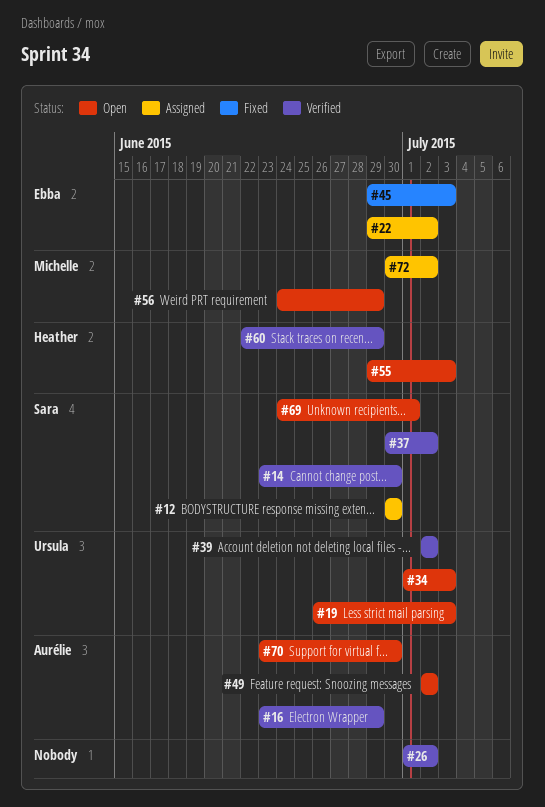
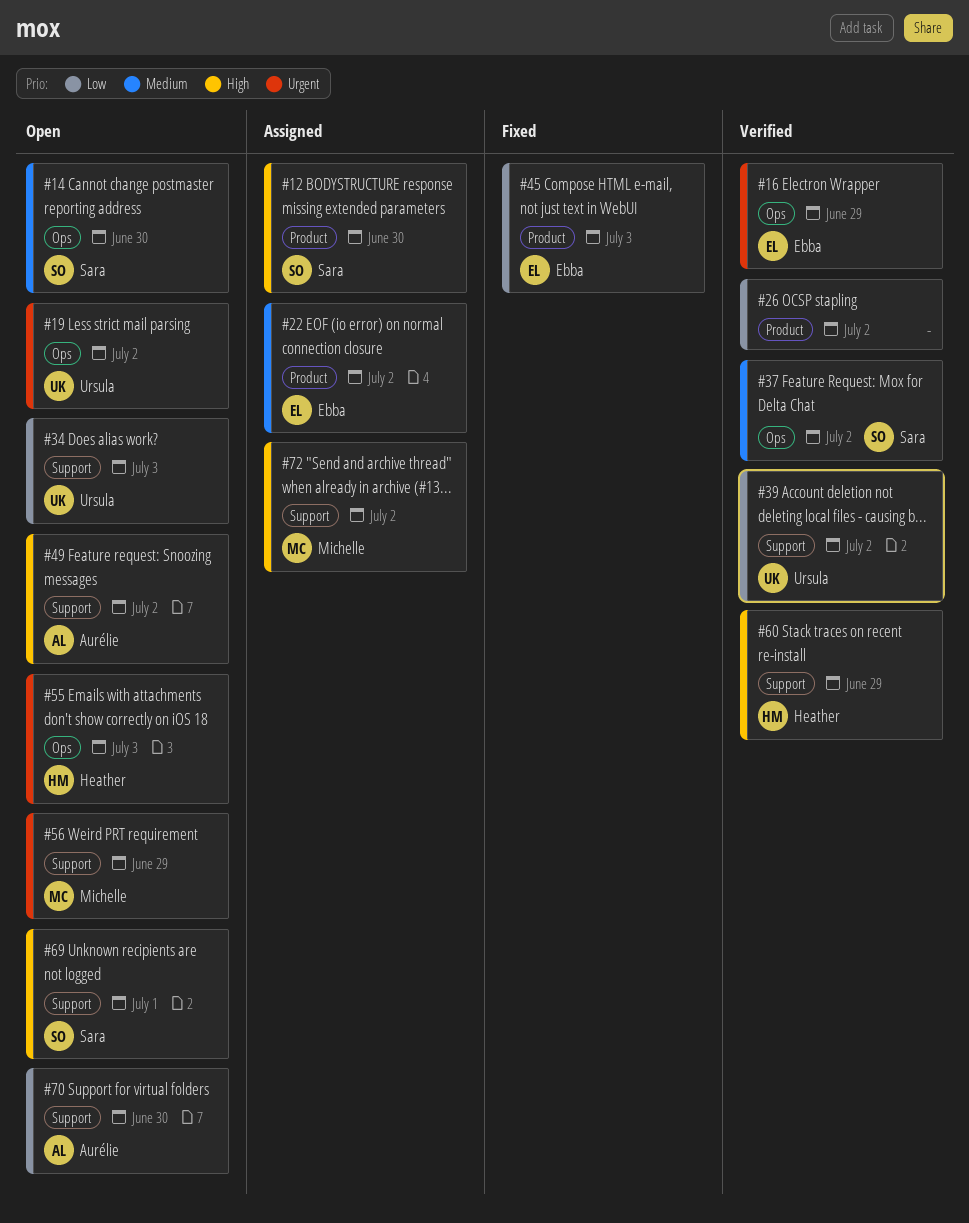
#14, status: Verified -> Open
#16, owner: Aurélie -> Ebba
#19, due: Jul 3 -> Jul 2

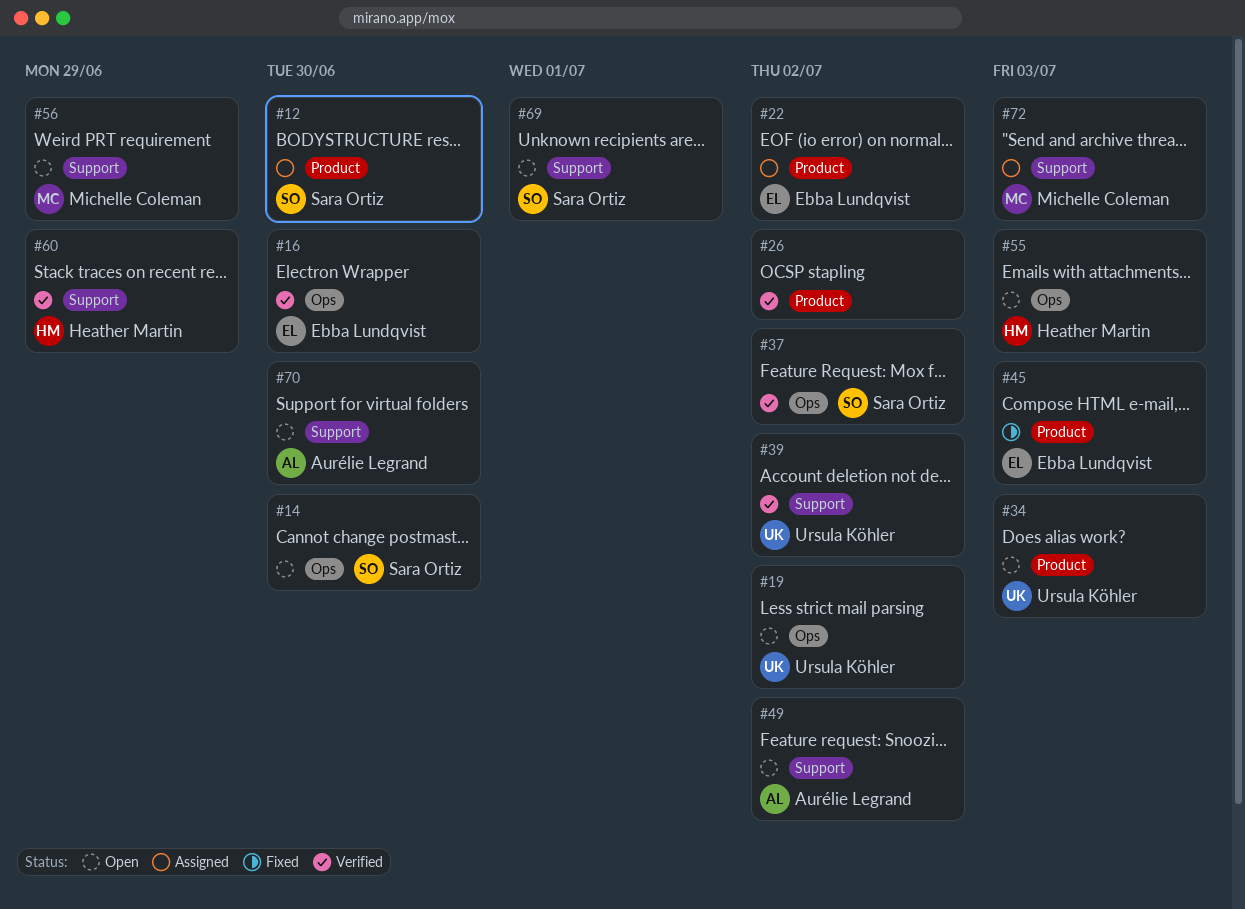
#16, due: Jun 29 -> Jun 30
#34, label: Support -> Product
#72, due: Jul 2 -> Jul 3

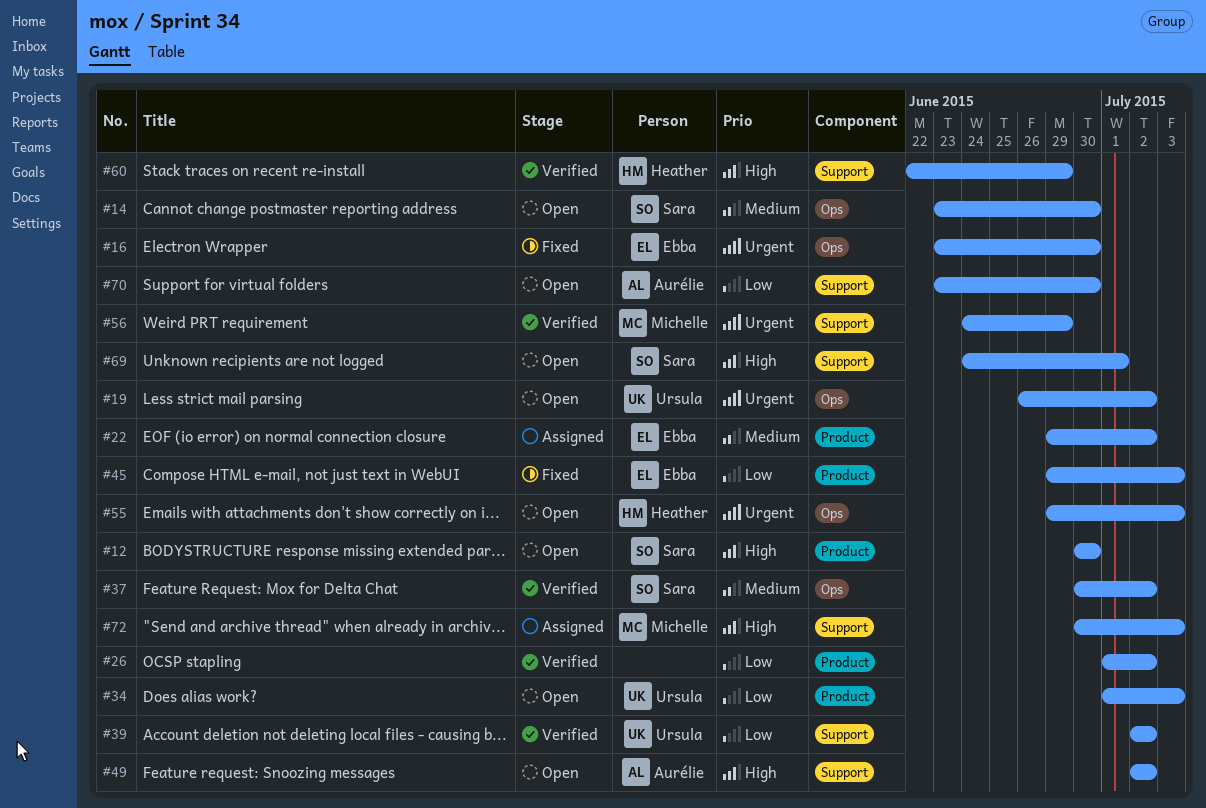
#12, status: Assigned -> Open
#16, status: Verified -> Fixed
#56, status: Open -> Verified

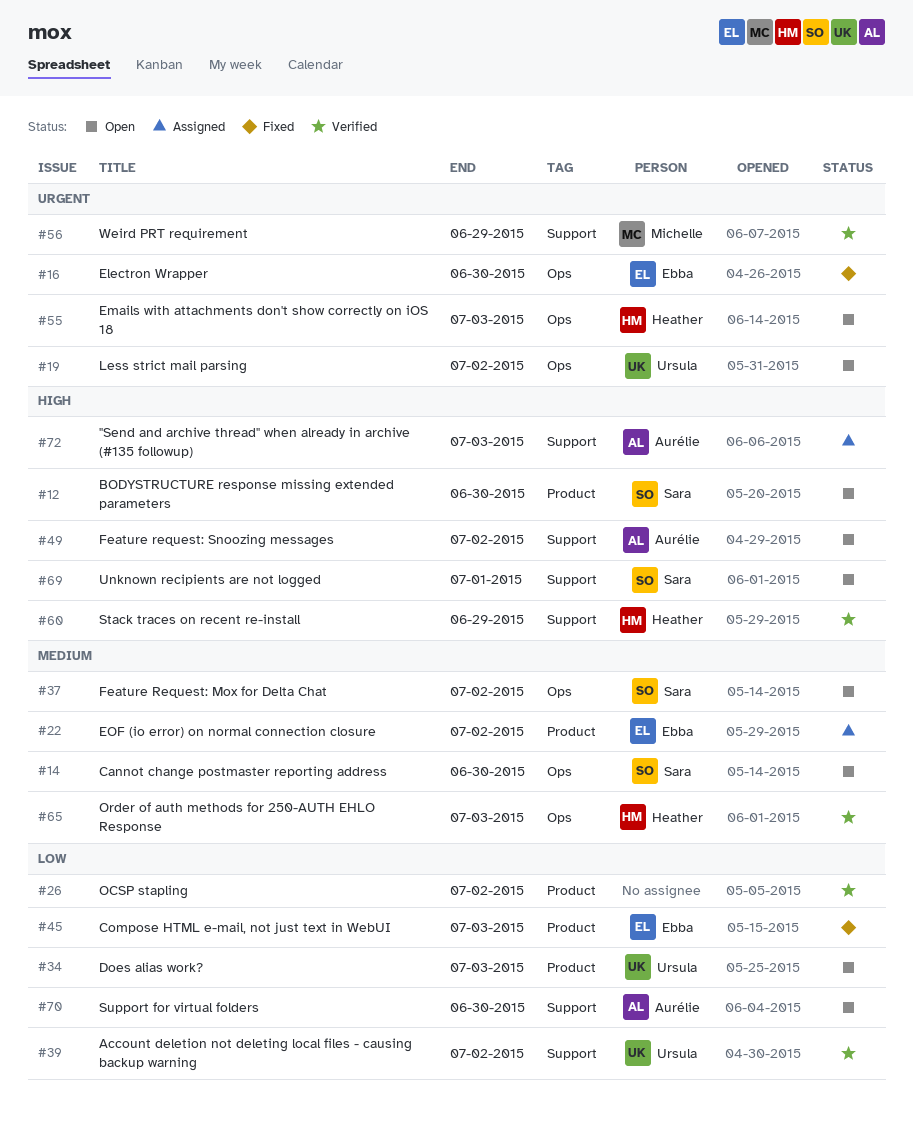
#37, status: Verified -> Open
#65: none -> present
#72, owner: Michelle -> Aurélie

